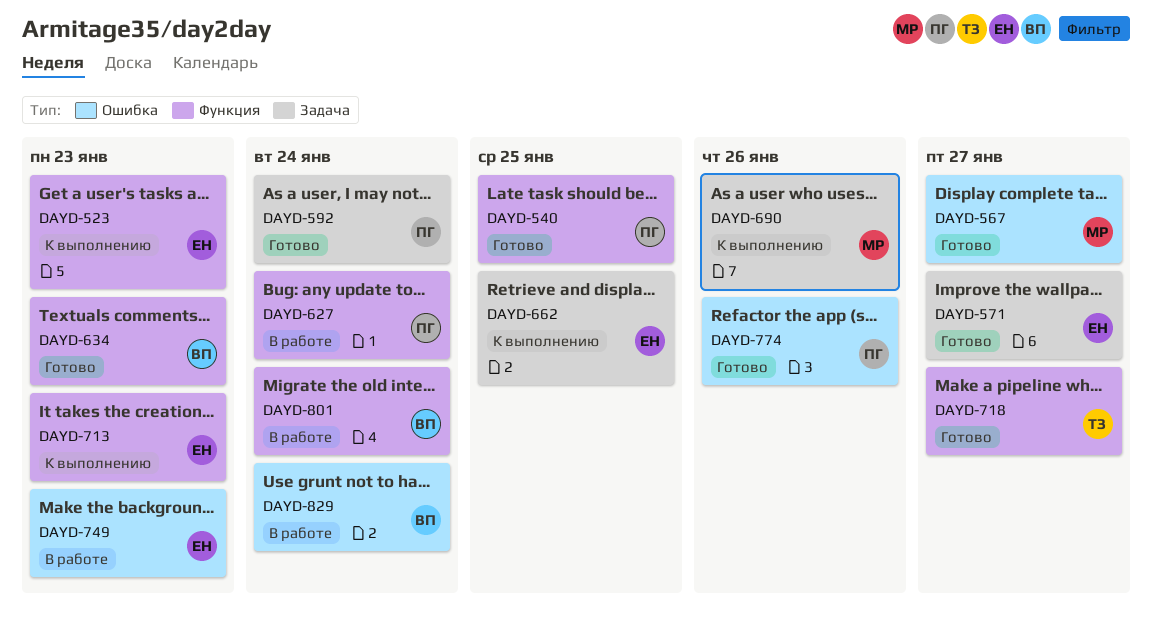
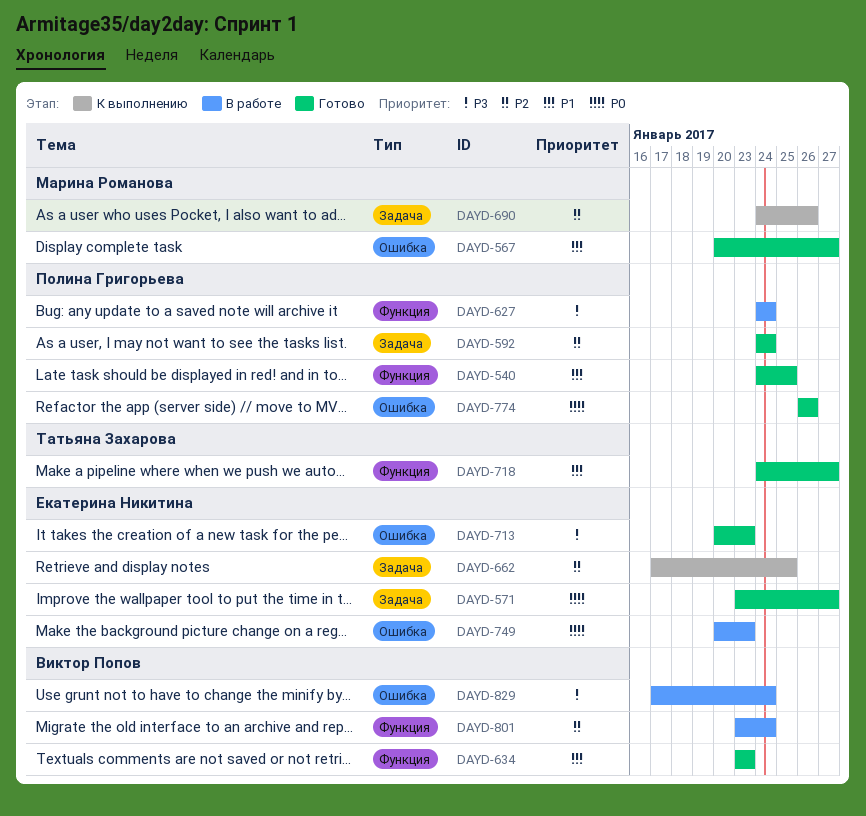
DAYD-523: present -> none
DAYD-713, status: К выполнению -> Готово
DAYD-713, label: Функция -> Ошибка

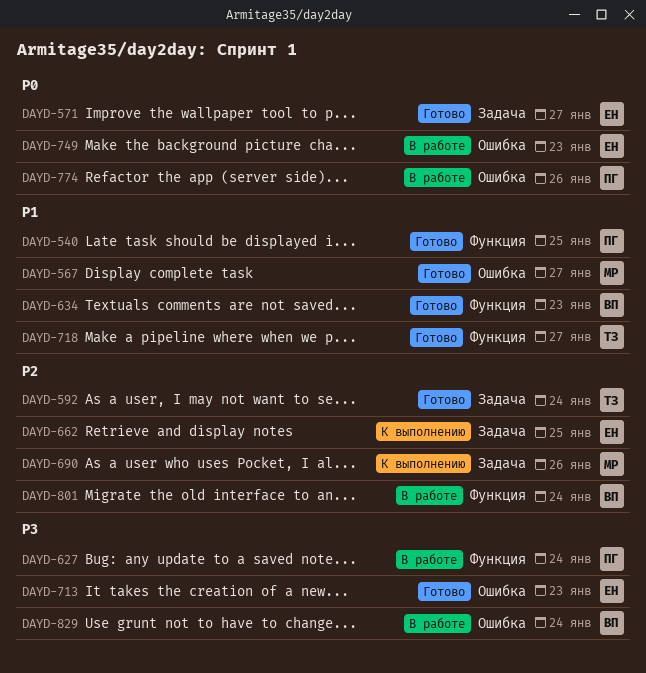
DAYD-592, owner: Полина Григорьева -> Татьяна Захарова
DAYD-774, status: Готово -> В работе

